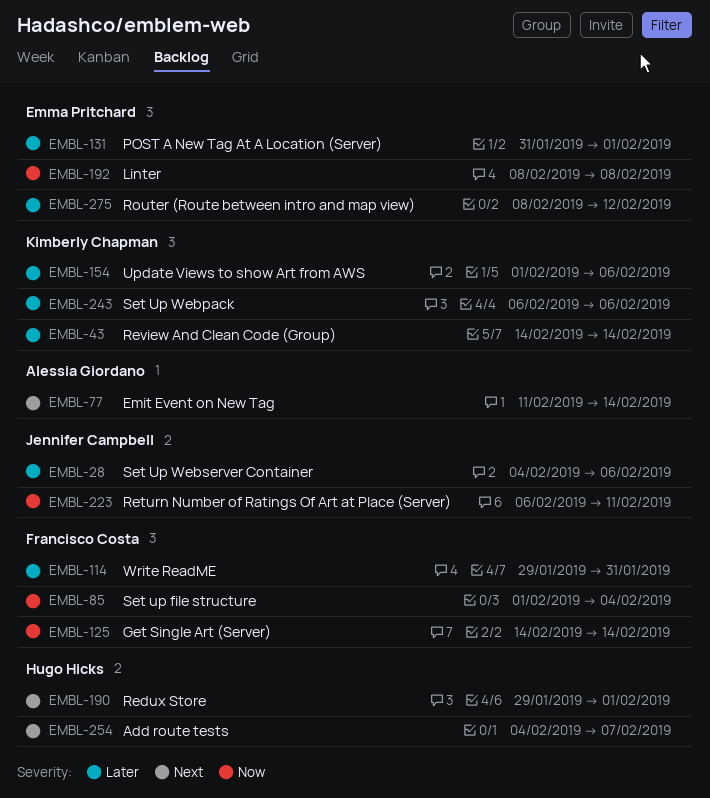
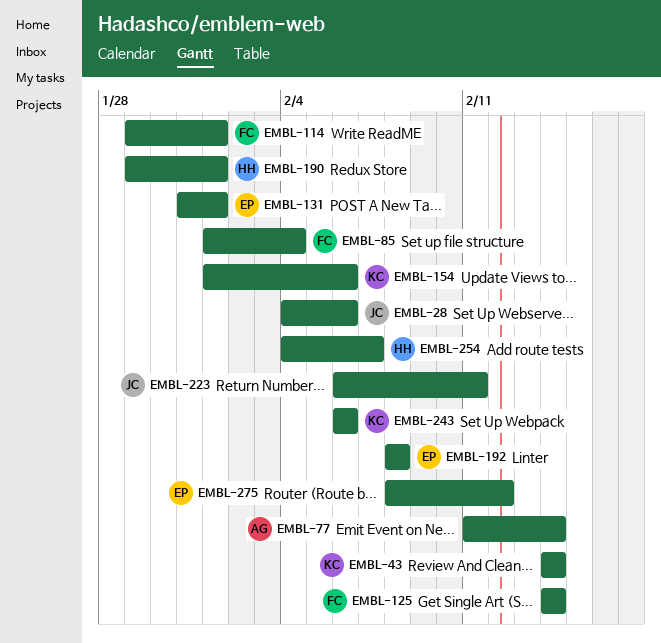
EMBL-114, due: Jan 31 -> Feb 1

